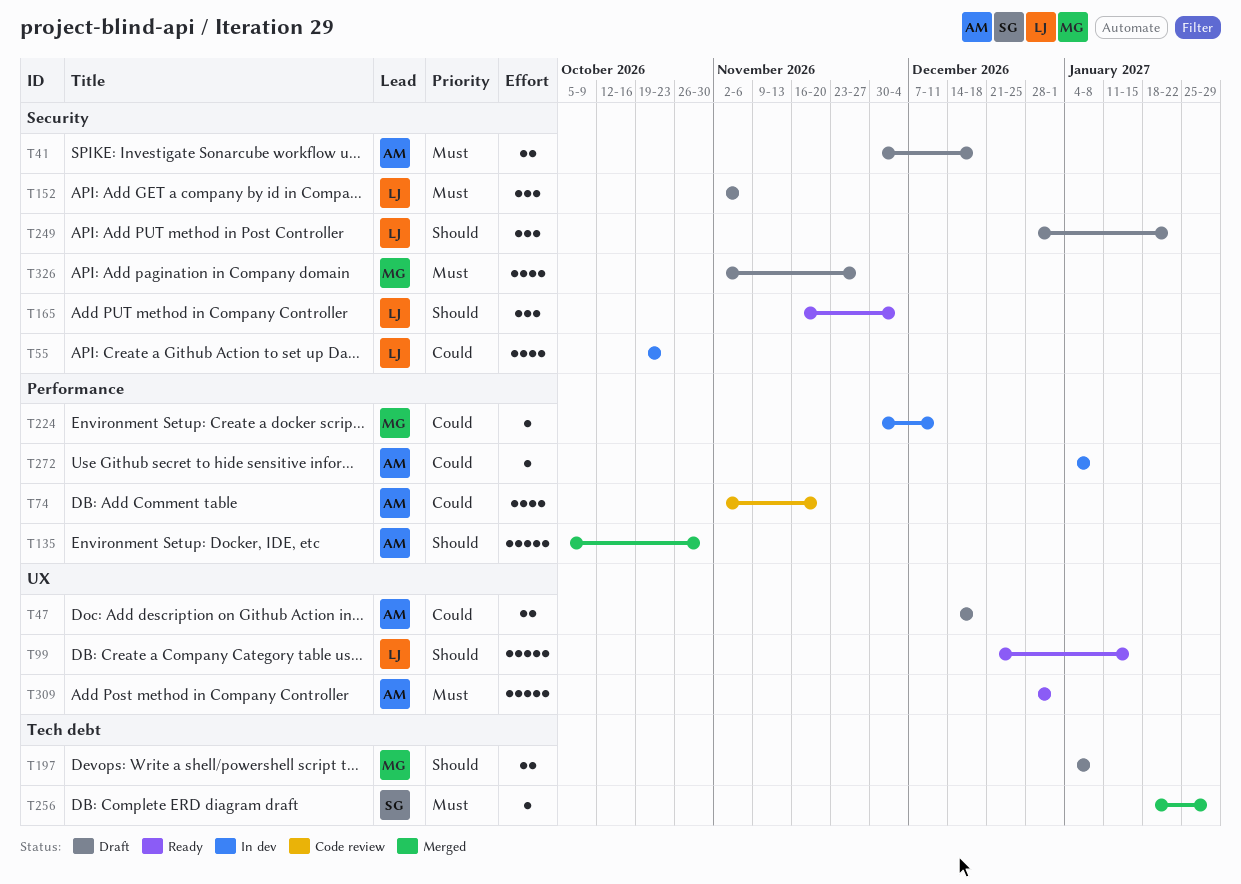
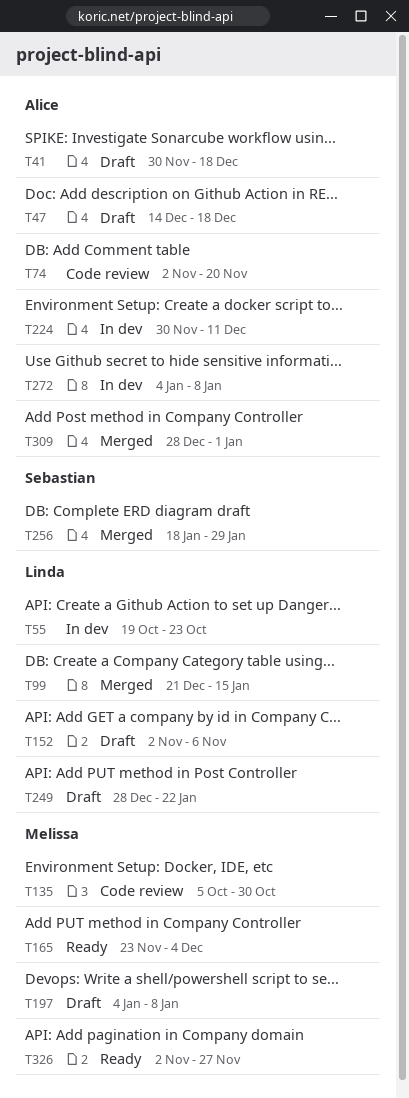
T99, status: Ready -> Merged
T135, status: Merged -> Code review
T135, owner: Alice -> Melissa
T165, owner: Linda -> Melissa
T165, start: Nov 16 -> Nov 23
T224, owner: Melissa -> Alice
T309, status: Ready -> Merged
T326, status: Draft -> Ready

